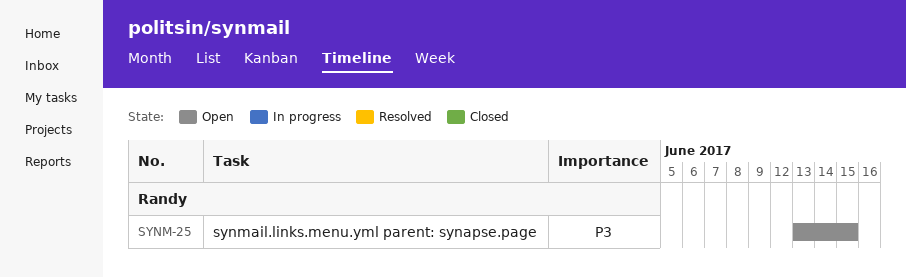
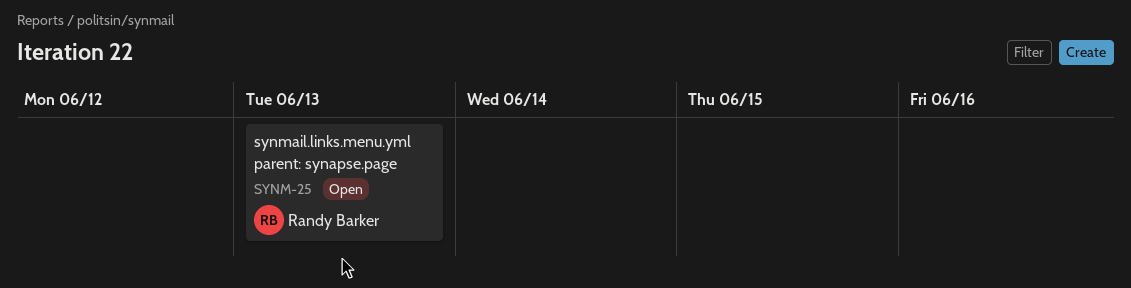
SYNM-25, due: Jun 15 -> Jun 13

